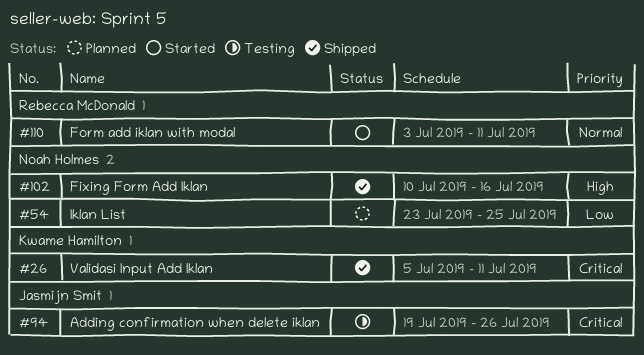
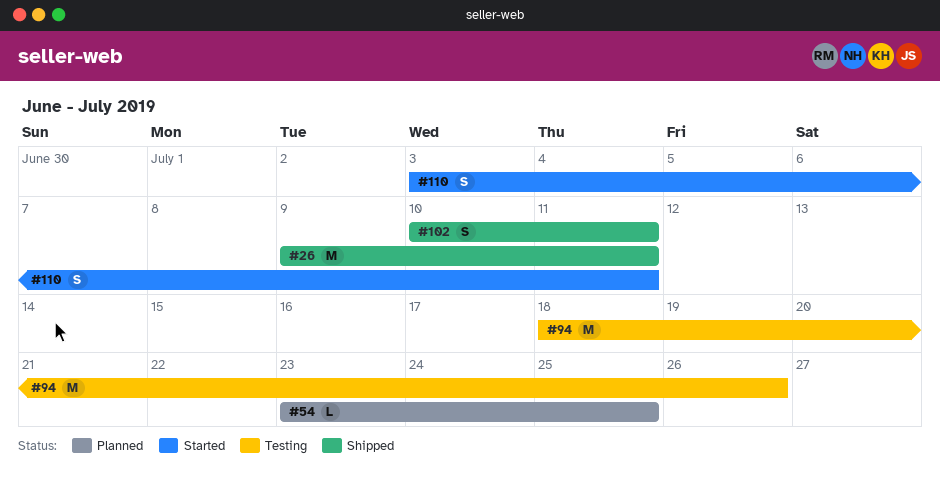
#26, start: Jul 5 -> Jul 9
#94, start: Jul 19 -> Jul 18
#102, due: Jul 16 -> Jul 11

